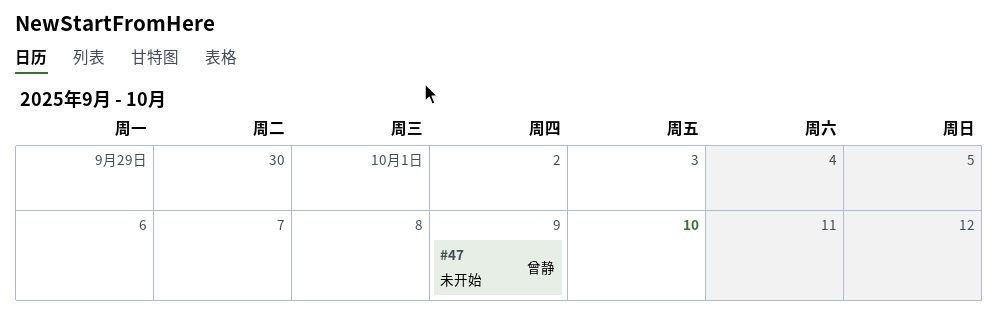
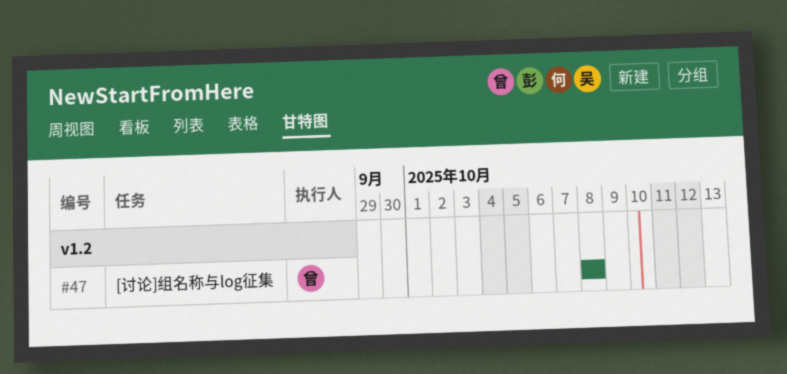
#47, due: Oct 9 -> Oct 8

